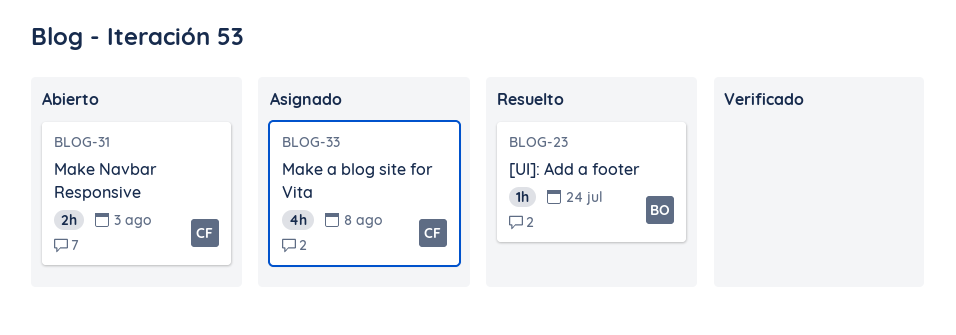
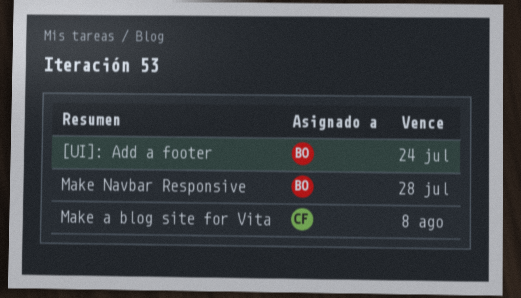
Make Navbar Responsive, owner: CF -> BO
Make Navbar Responsive, due: Aug 3 -> Jul 28

